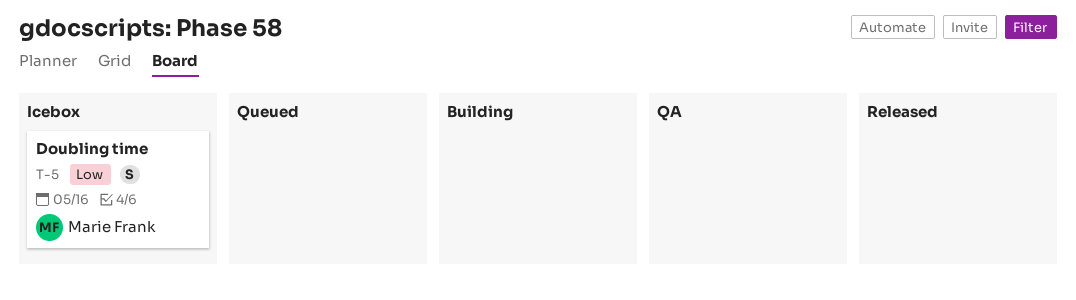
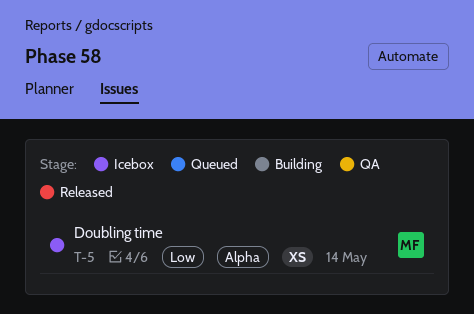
T-5, estimate: S -> XS
T-5, due: May 16 -> May 14

